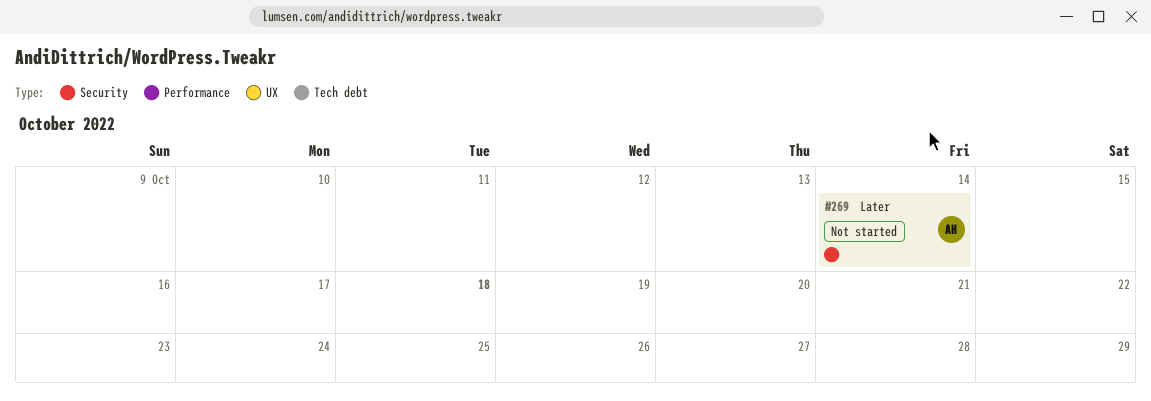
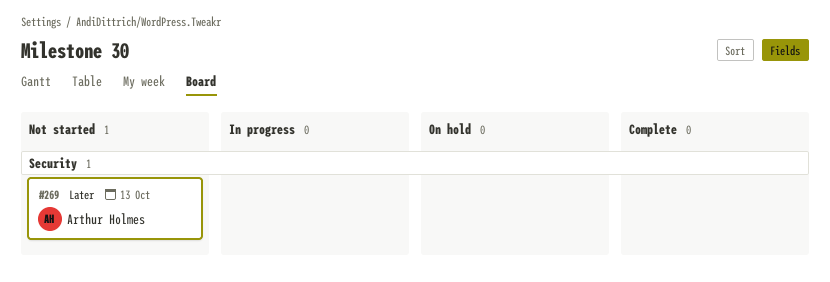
#269, due: Oct 14 -> Oct 13

